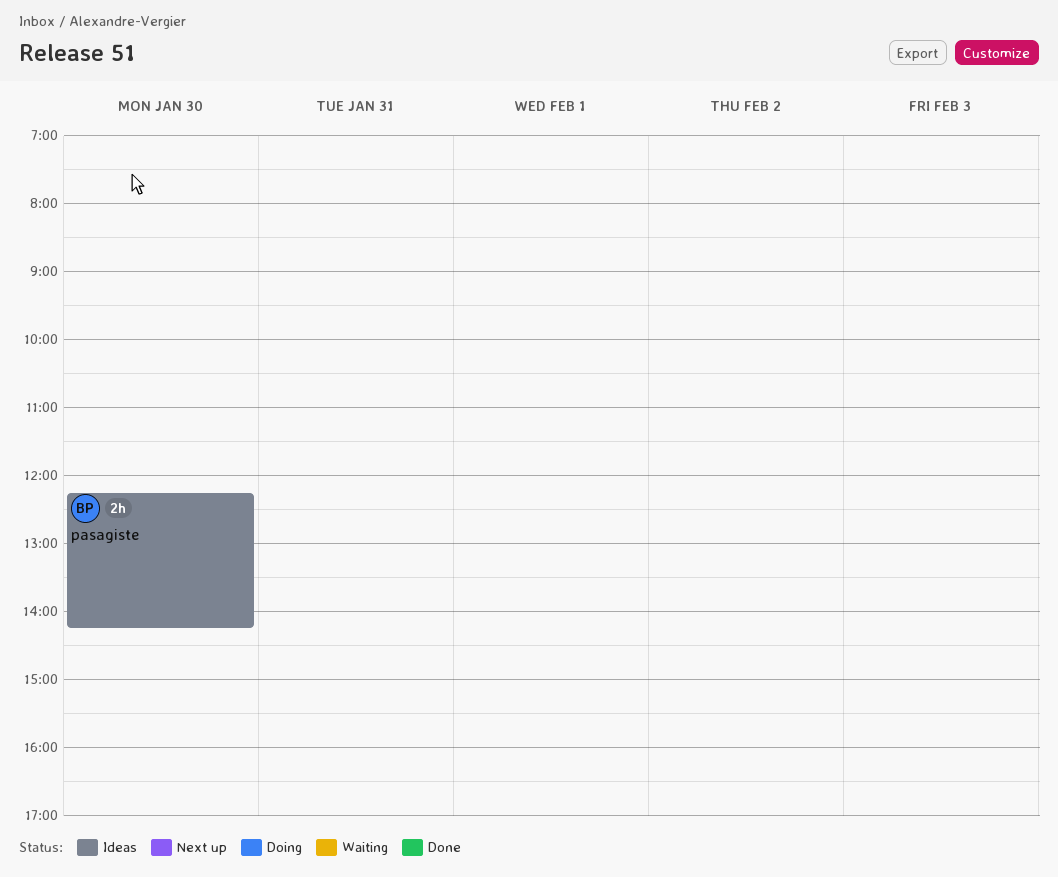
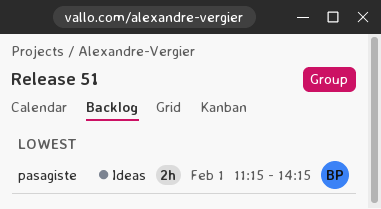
pasagiste, day: Jan 30 -> Feb 1
pasagiste, begins: 12:15 -> 11:15

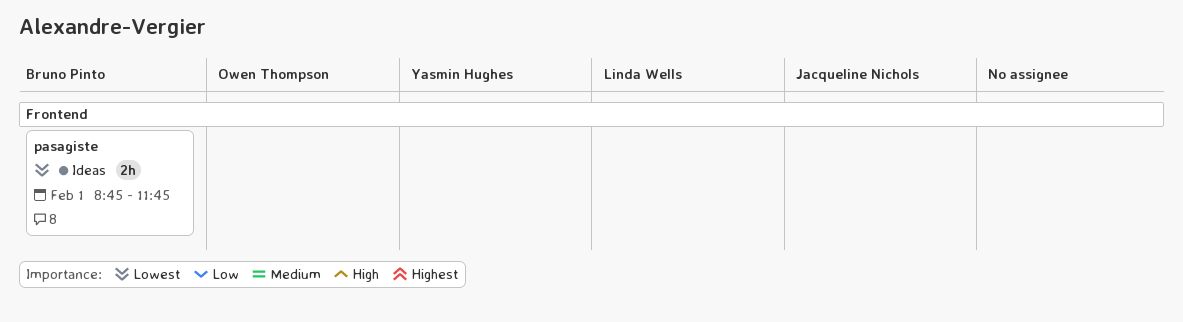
pasagiste, begins: 11:15 -> 08:45
pasagiste, ends: 14:15 -> 11:45

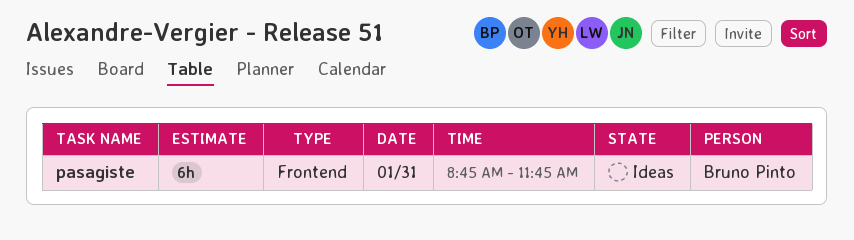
pasagiste, estimate: 2h -> 6h
pasagiste, day: Feb 1 -> Jan 31

